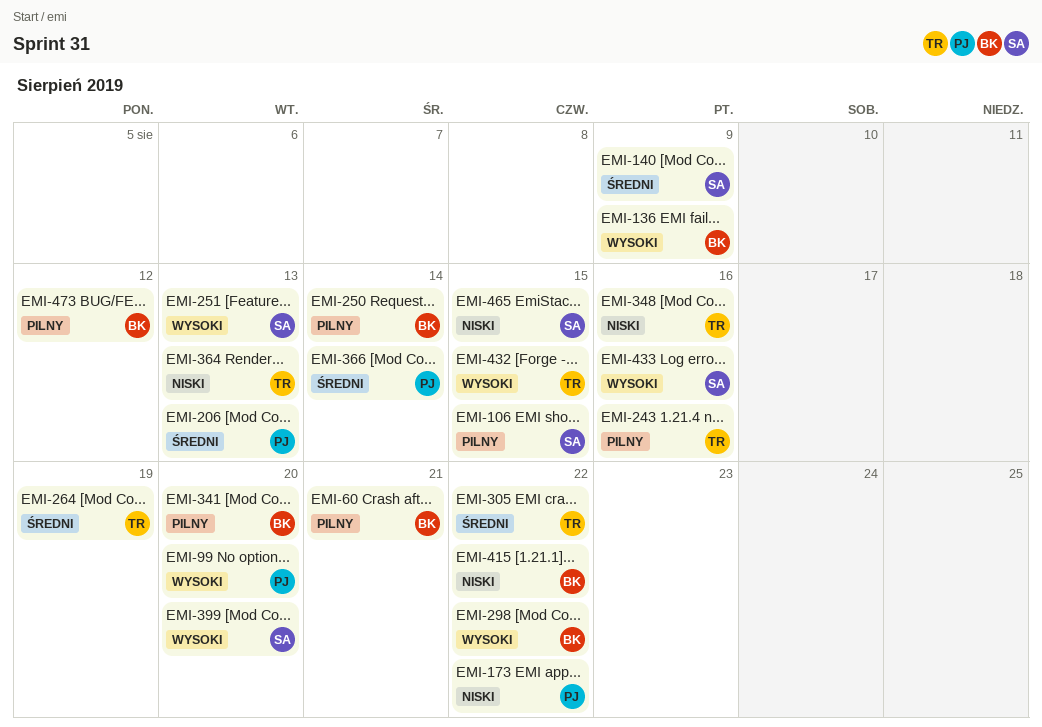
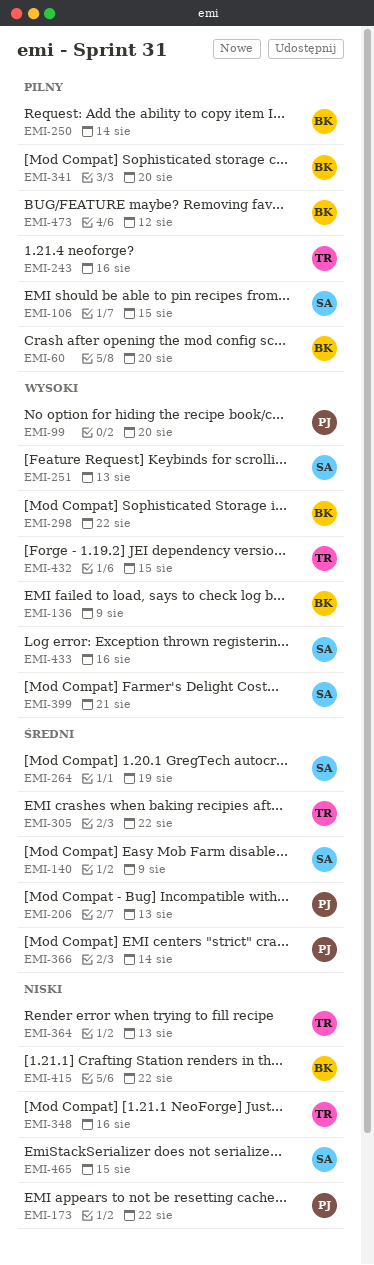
EMI-60, due: Aug 21 -> Aug 20
EMI-264, owner: TR -> SA
EMI-399, due: Aug 20 -> Aug 21

